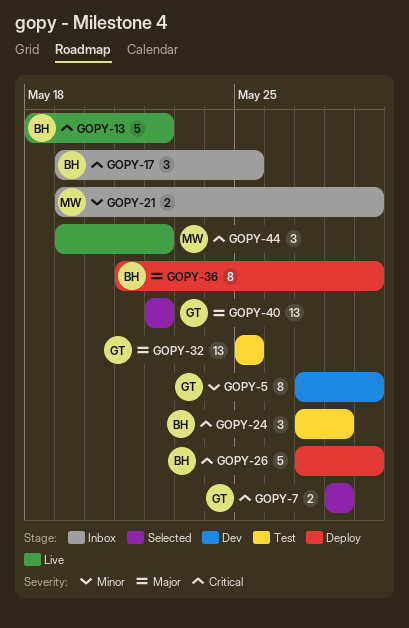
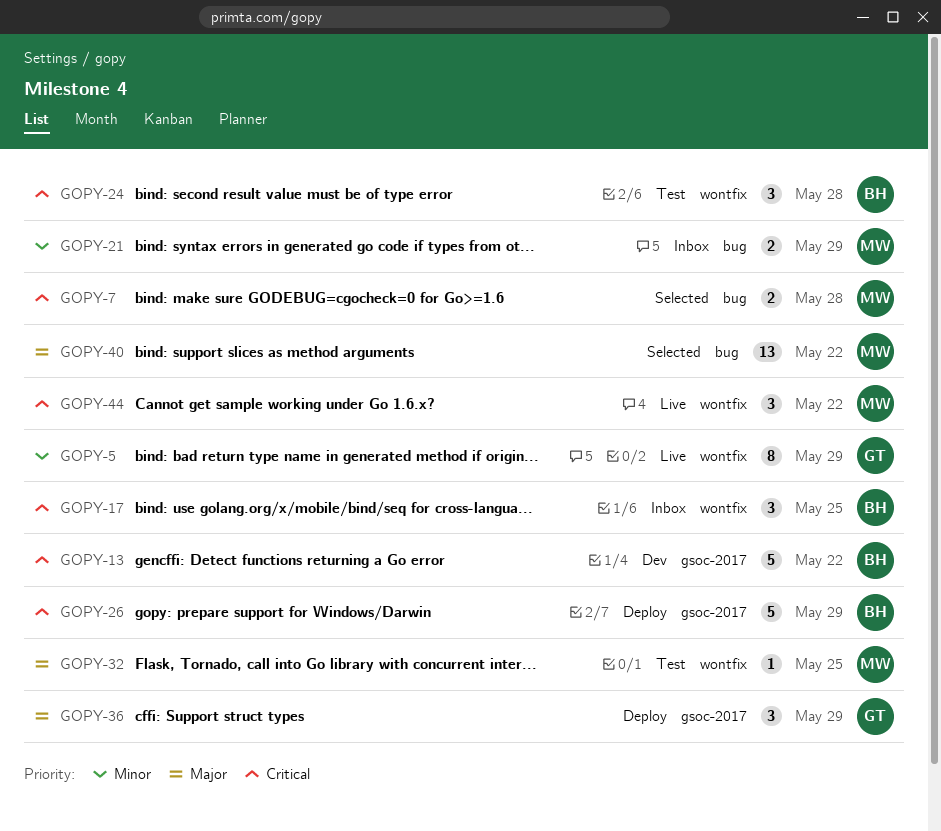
GOPY-5, status: Dev -> Live
GOPY-7, owner: GT -> MW
GOPY-13, status: Live -> Dev
GOPY-32, owner: GT -> MW
GOPY-32, estimate: 13 -> 1
GOPY-36, owner: BH -> GT
GOPY-36, estimate: 8 -> 3
GOPY-40, owner: GT -> MW

